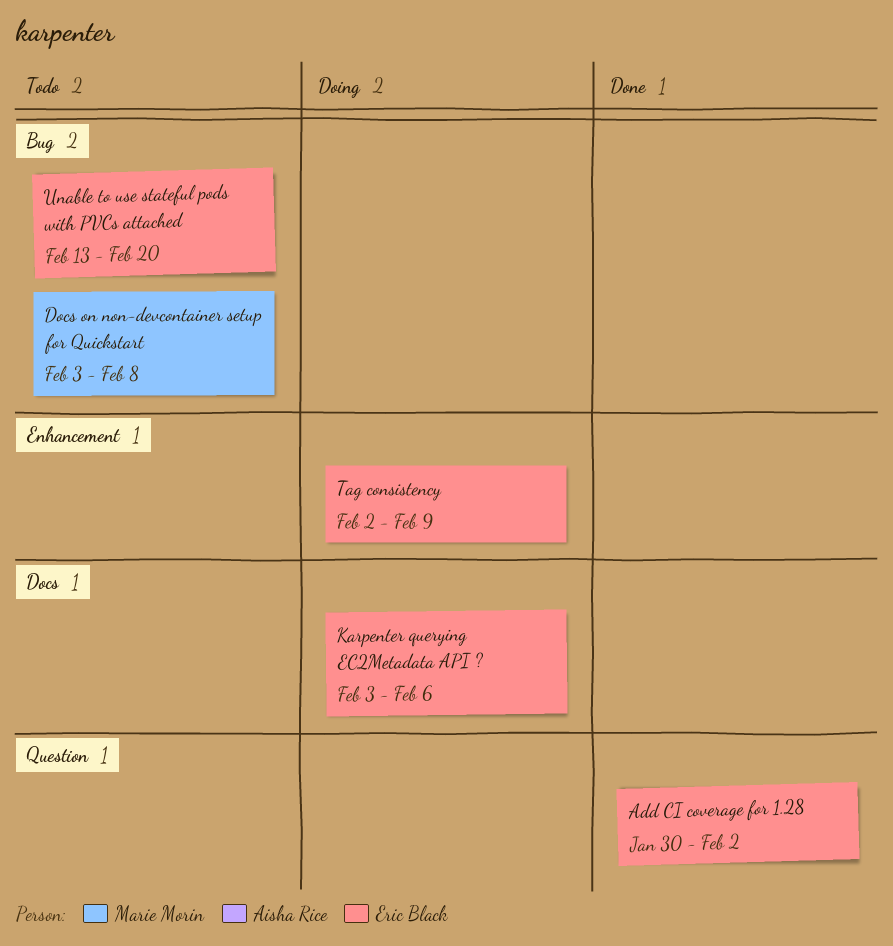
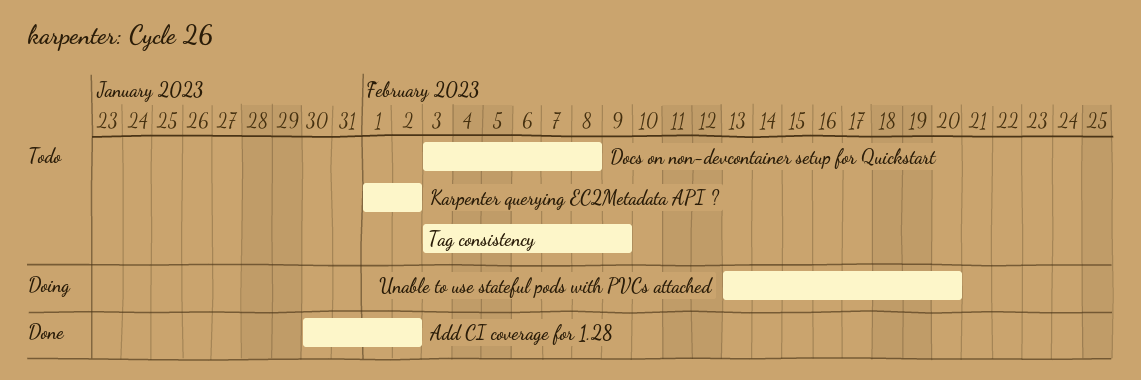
Karpenter querying EC2Metadata API ?, status: Doing -> Todo
Karpenter querying EC2Metadata API ?, start: Feb 3 -> Feb 1
Karpenter querying EC2Metadata API ?, due: Feb 6 -> Feb 2
Tag consistency, status: Doing -> Todo
Tag consistency, start: Feb 2 -> Feb 3
Unable to use stateful pods with PVCs attached, status: Todo -> Doing

